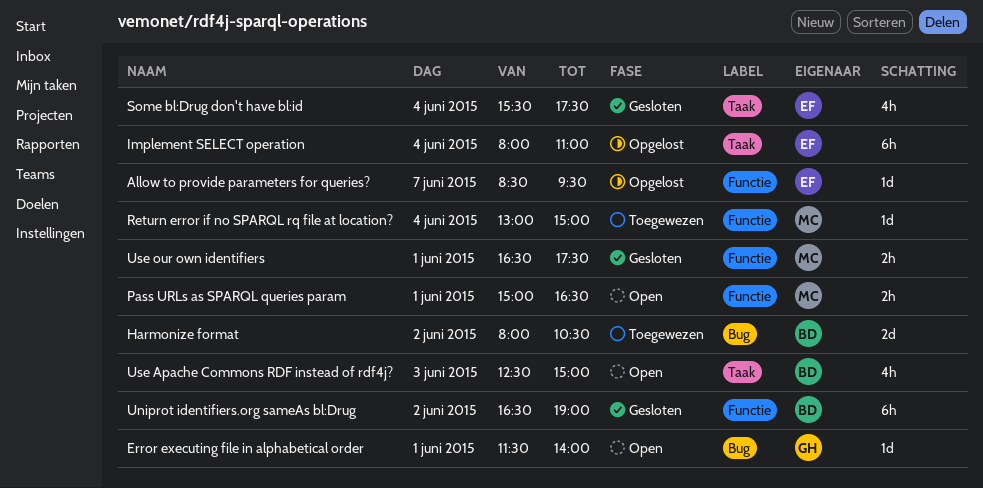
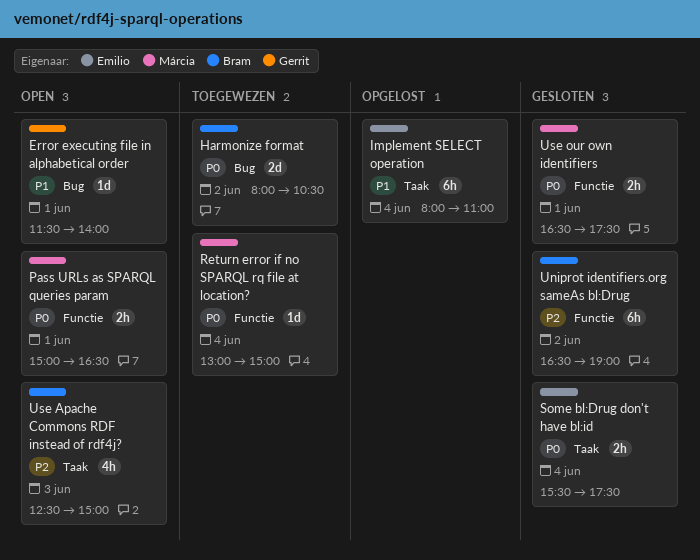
Allow to provide parameters for queries?: present -> none
Some bl:Drug don't have bl:id, estimate: 4h -> 2h

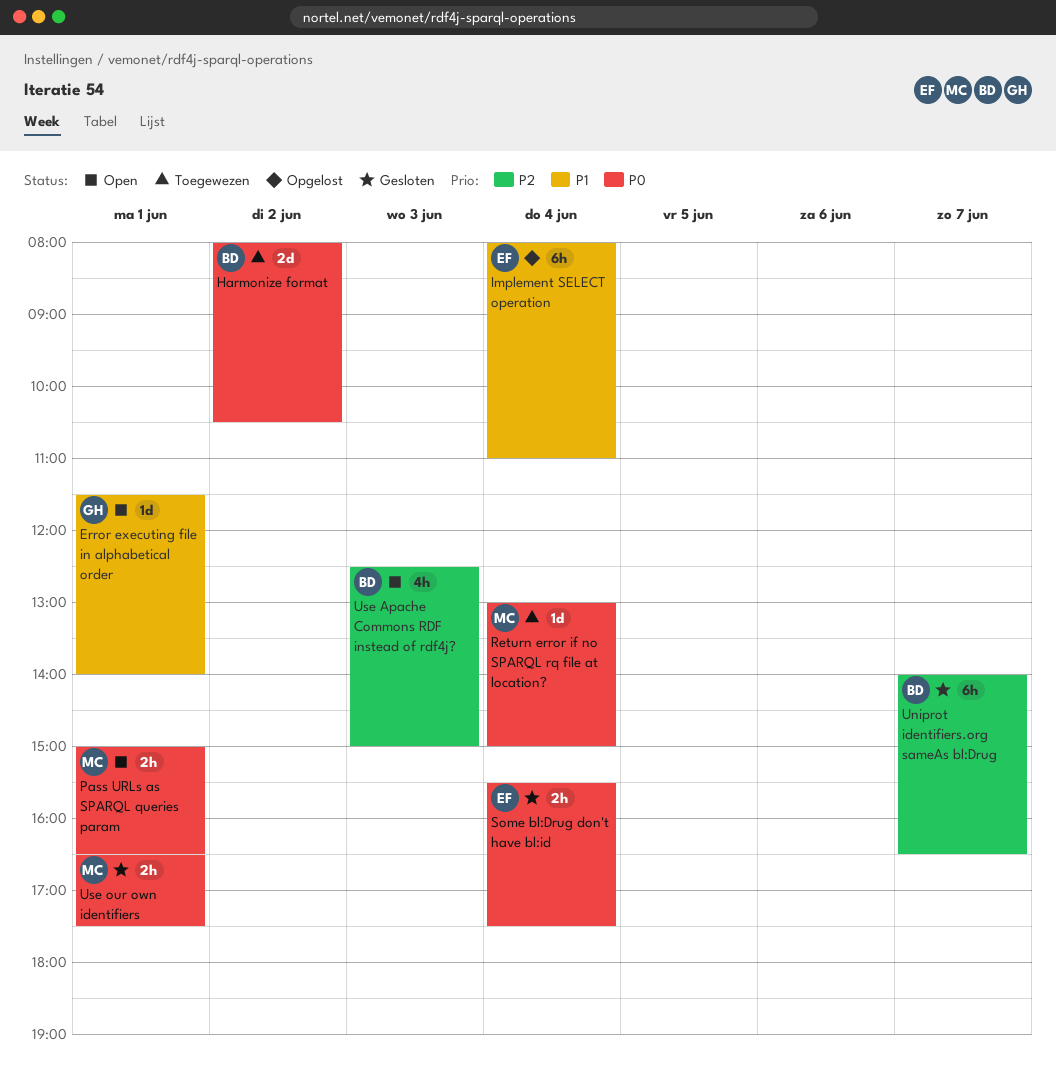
Uniprot identifiers.org sameAs bl:Drug, day: Jun 2 -> Jun 7
Uniprot identifiers.org sameAs bl:Drug, begins: 16:30 -> 14:00
Uniprot identifiers.org sameAs bl:Drug, ends: 19:00 -> 16:30

